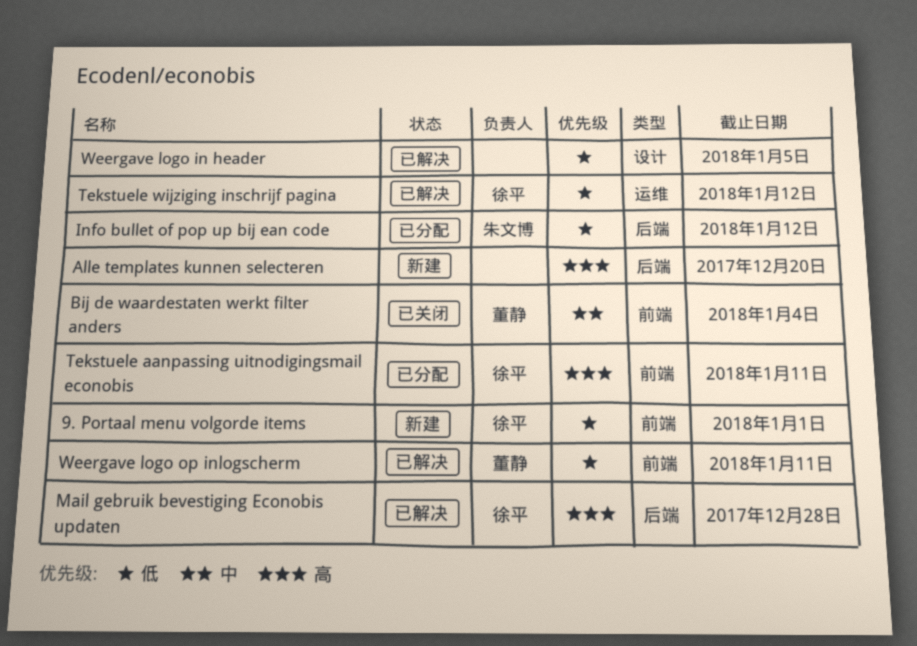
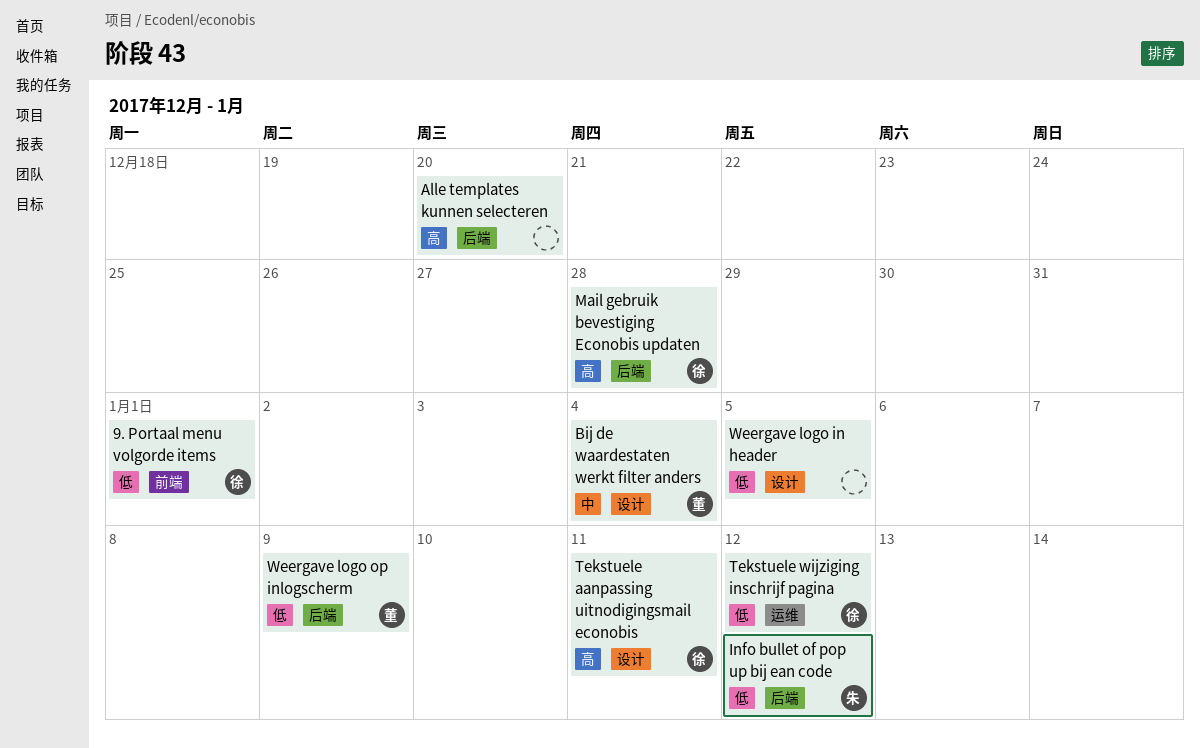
Bij de waardestaten werkt filter anders, label: 前端 -> 设计
Tekstuele aanpassing uitnodigingsmail econobis, label: 前端 -> 设计
Weergave logo op inlogscherm, label: 前端 -> 后端
Weergave logo op inlogscherm, due: Jan 11 -> Jan 9

